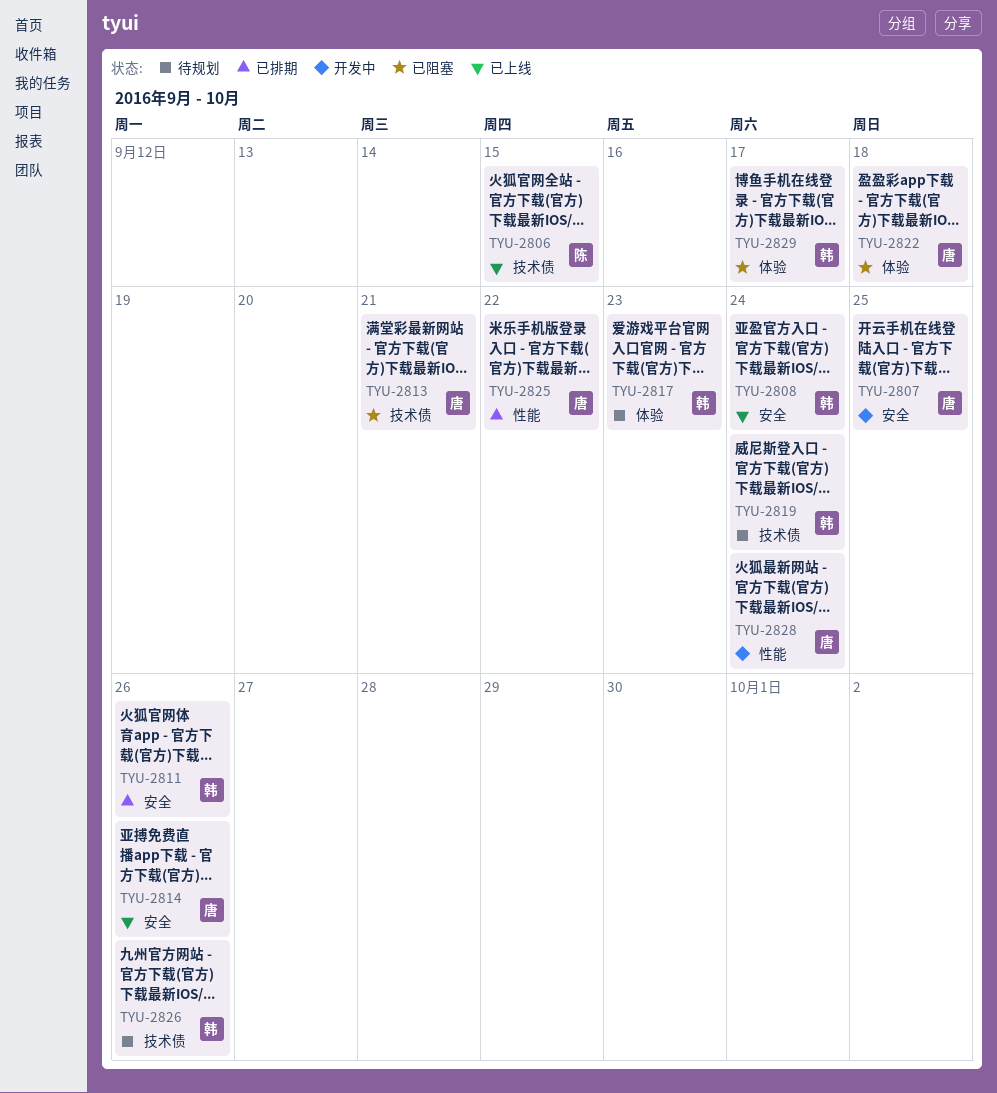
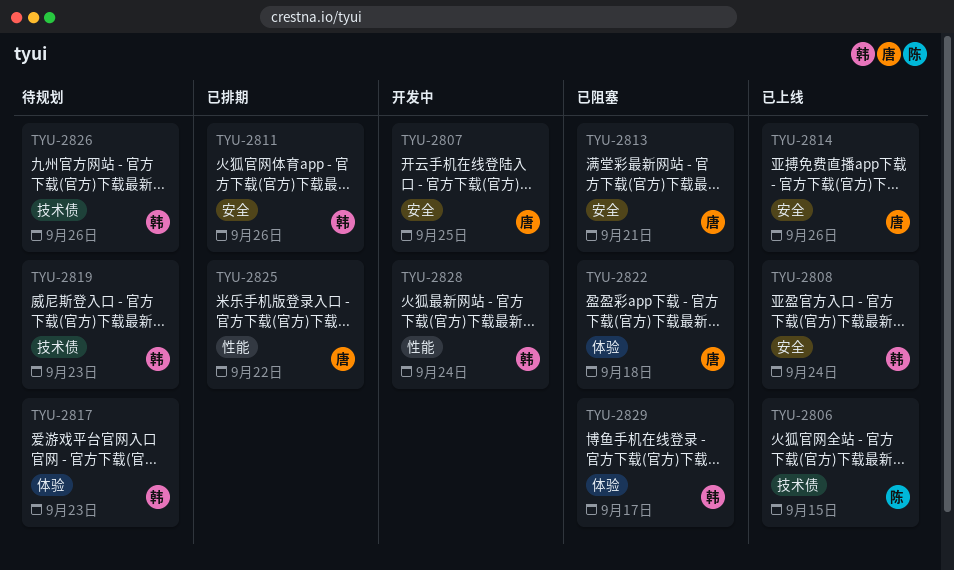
TYU-2813, label: 技术债 -> 安全
TYU-2819, due: Sep 24 -> Sep 23
TYU-2828, owner: 唐 -> 韩

